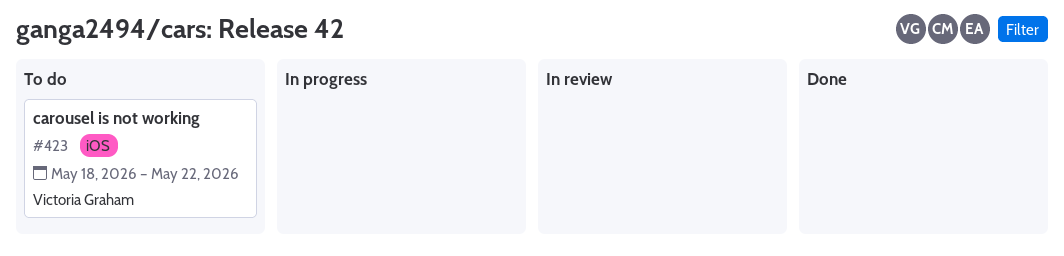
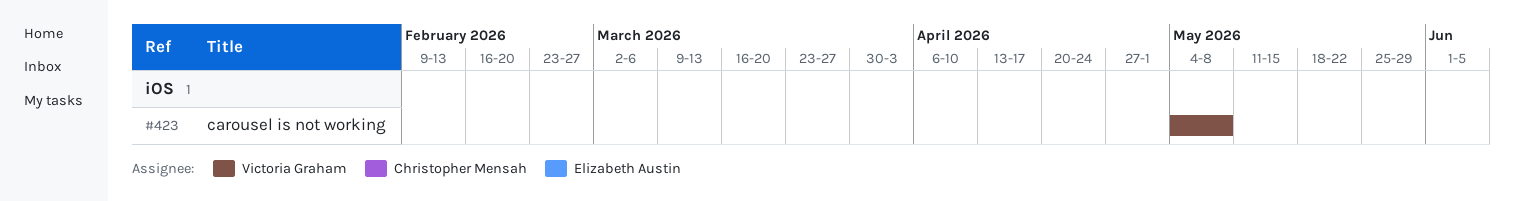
#423, start: May 18 -> May 4
#423, due: May 22 -> May 8

